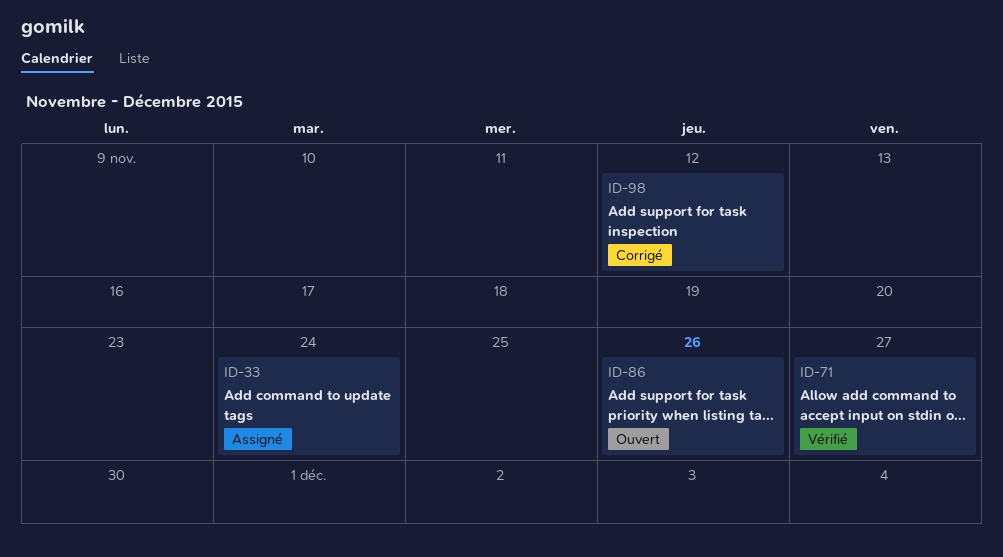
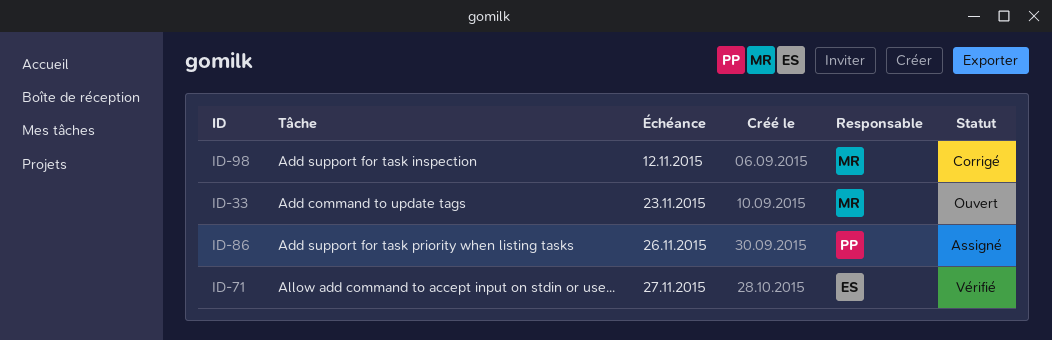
ID-33, status: Assigné -> Ouvert
ID-33, due: Nov 24 -> Nov 23
ID-86, status: Ouvert -> Assigné

